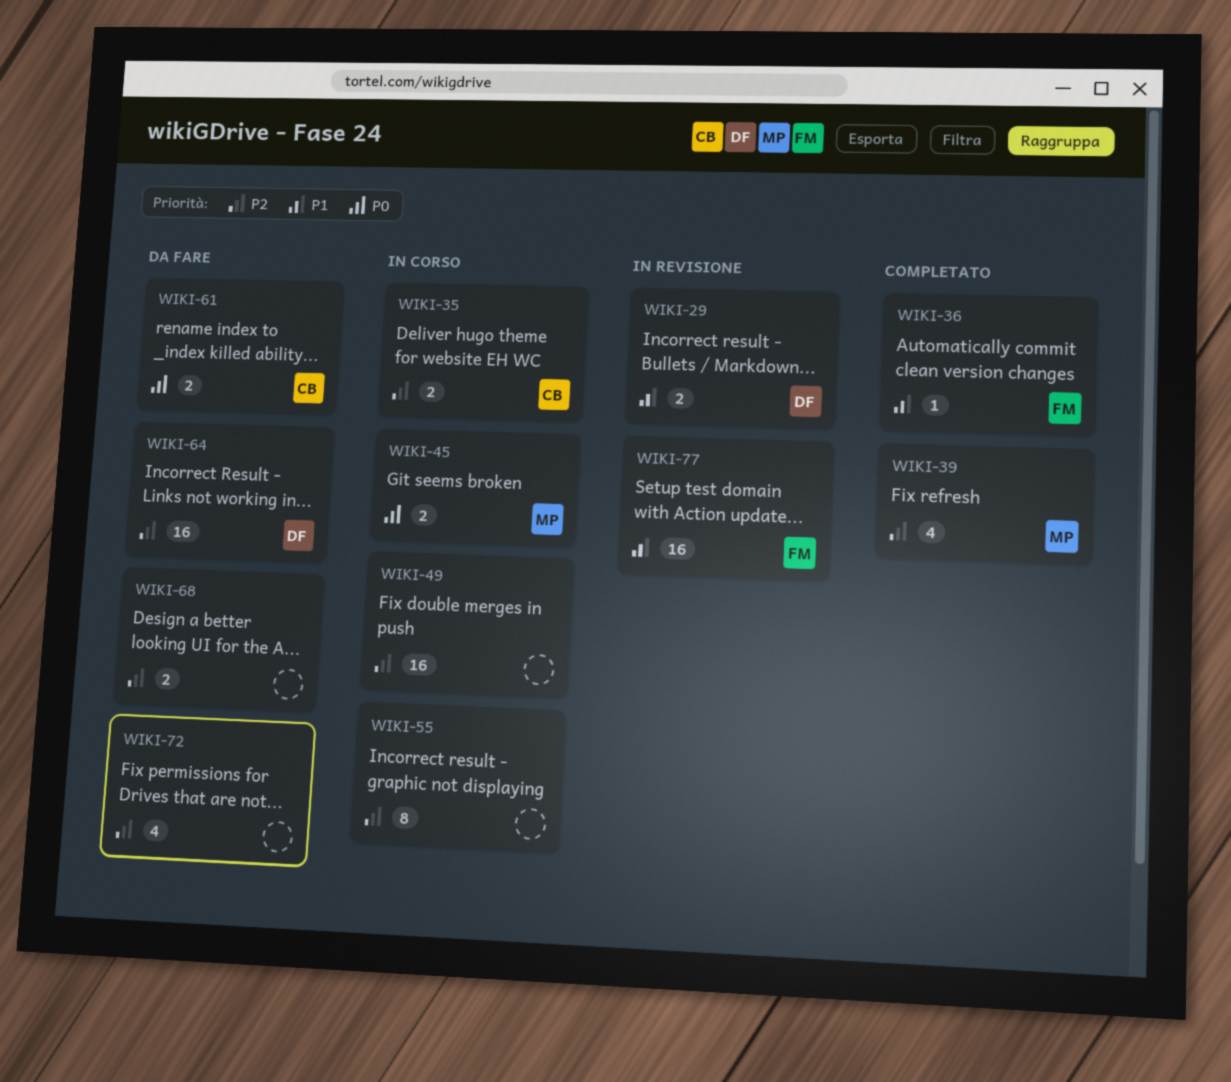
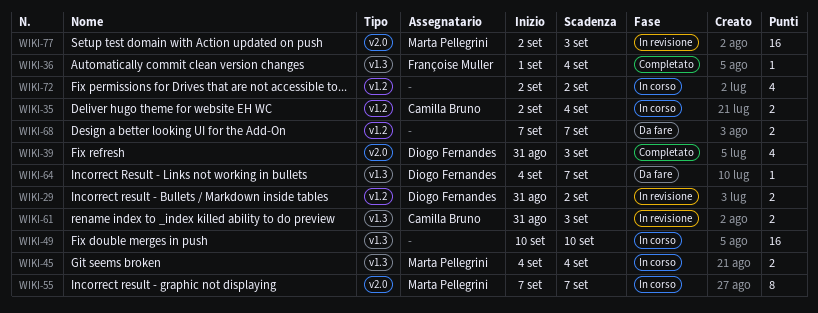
WIKI-39, owner: Marta Pellegrini -> Diogo Fernandes
WIKI-55, owner: none -> Marta Pellegrini
WIKI-61, status: Da fare -> In revisione
WIKI-64, estimate: 16 -> 1
WIKI-72, status: Da fare -> In corso
WIKI-77, owner: Françoise Muller -> Marta Pellegrini

